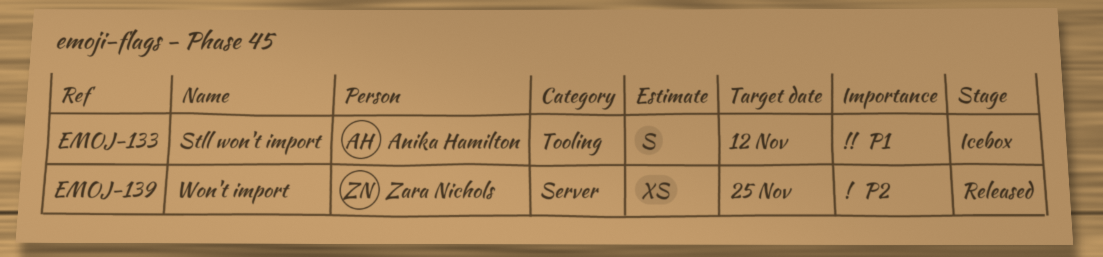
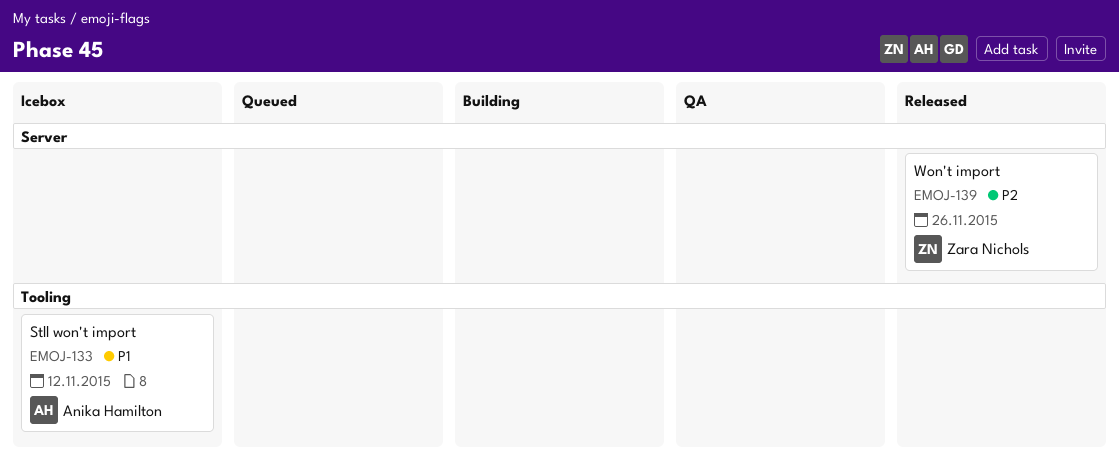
EMOJ-139, due: Nov 25 -> Nov 26

